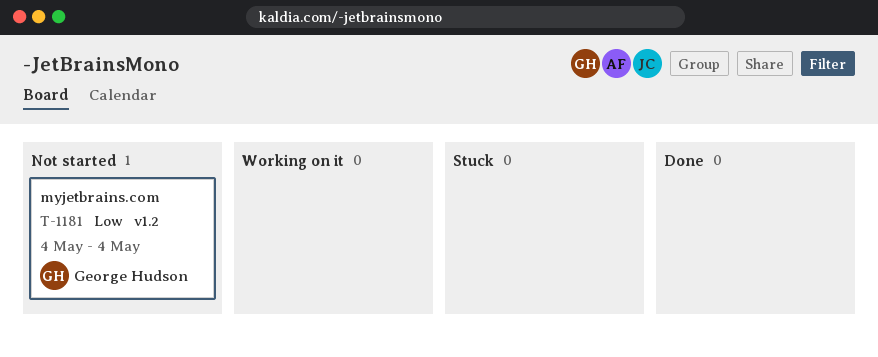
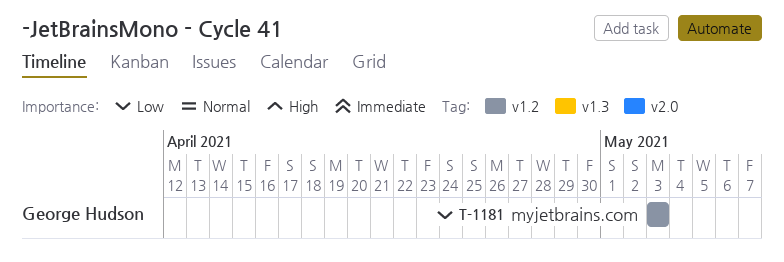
T-1181, start: May 4 -> May 3
T-1181, due: May 4 -> May 3

